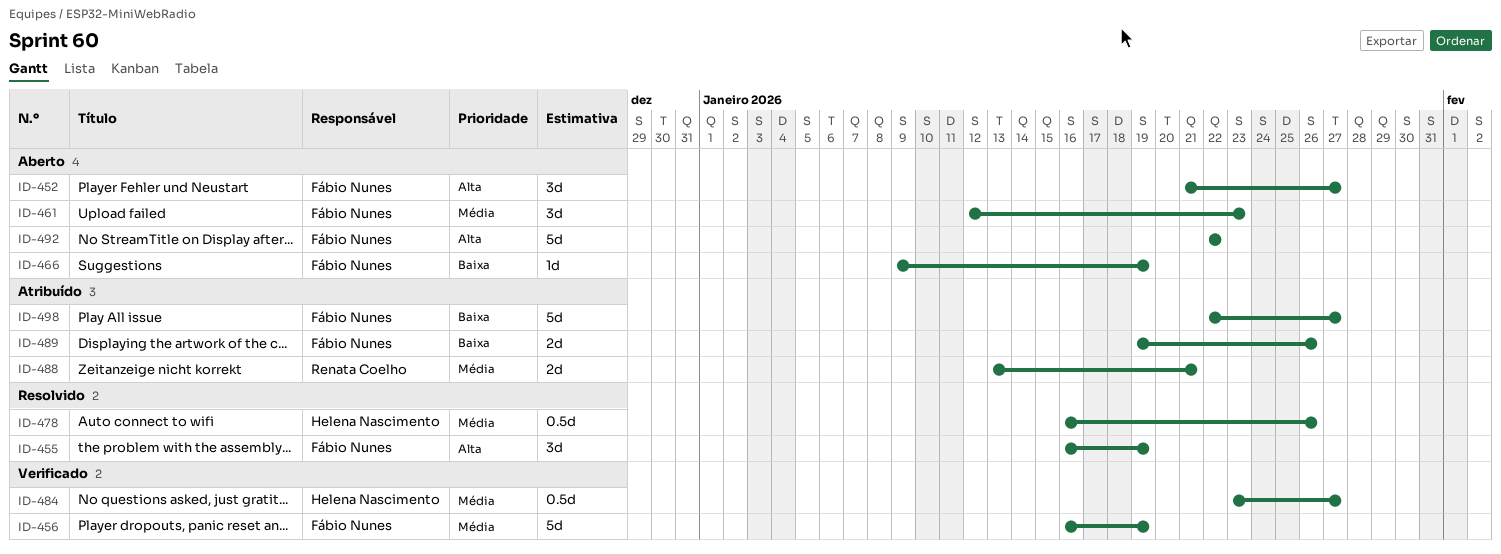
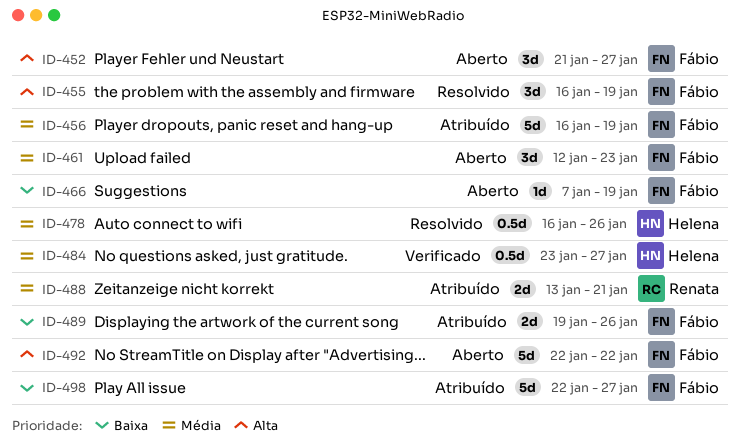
ID-456, status: Verificado -> Atribuído
ID-466, start: Jan 9 -> Jan 7

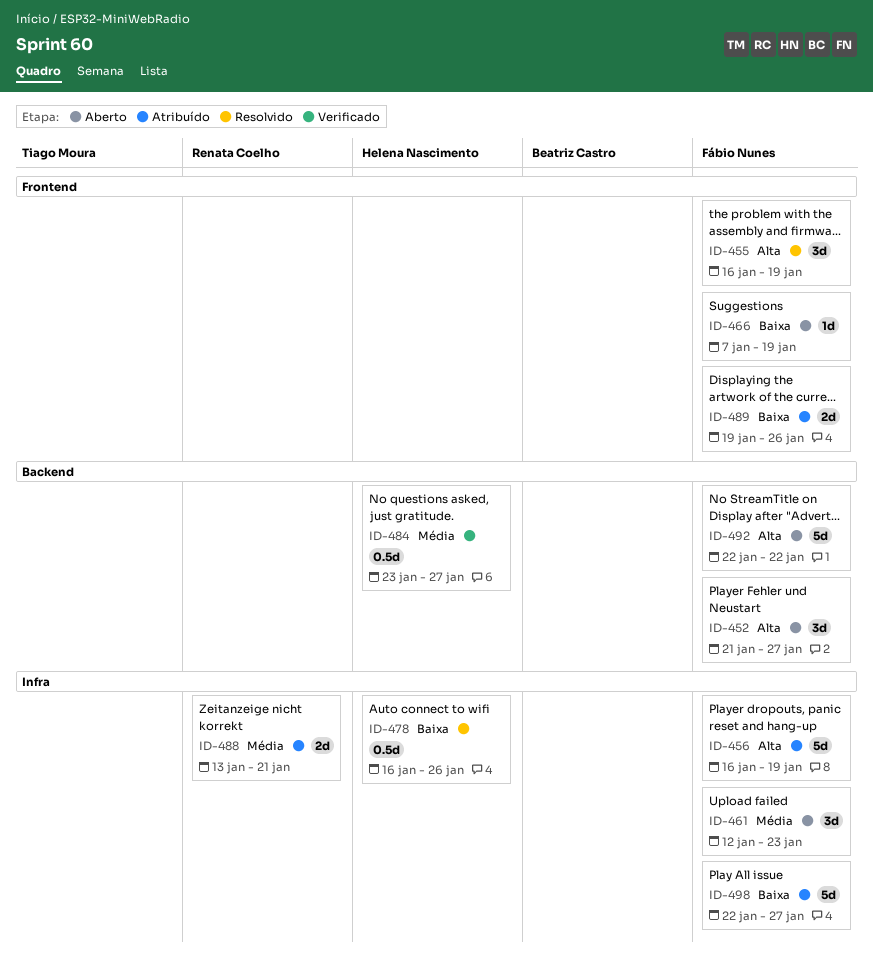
ID-456, priority: Média -> Alta
ID-478, priority: Média -> Baixa

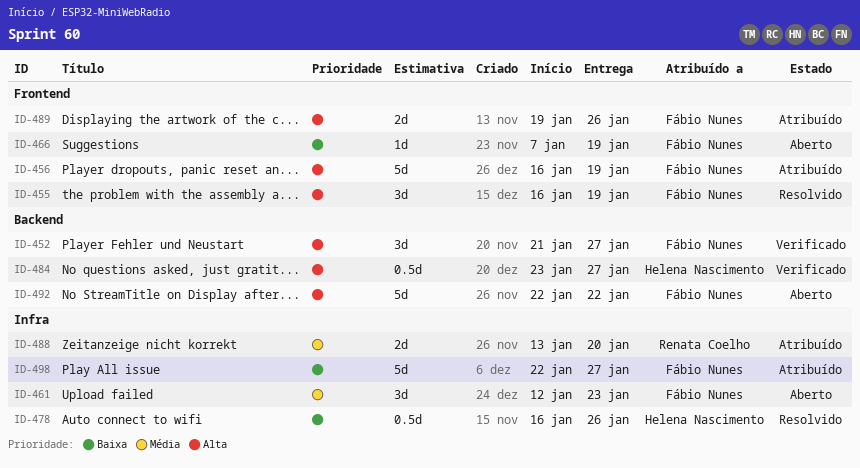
ID-452, status: Aberto -> Verificado
ID-456, label: Infra -> Frontend
ID-484, priority: Média -> Alta
ID-488, due: Jan 21 -> Jan 20
ID-489, priority: Baixa -> Alta

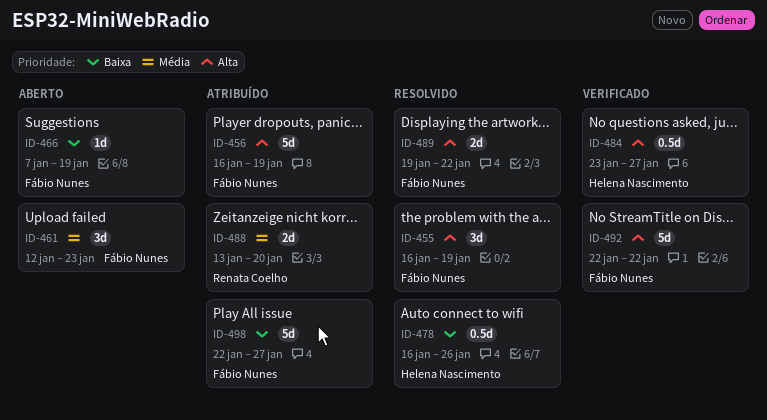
ID-452: present -> none
ID-489, status: Atribuído -> Resolvido
ID-489, due: Jan 26 -> Jan 22
ID-492, status: Aberto -> Verificado

